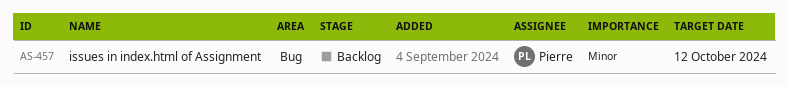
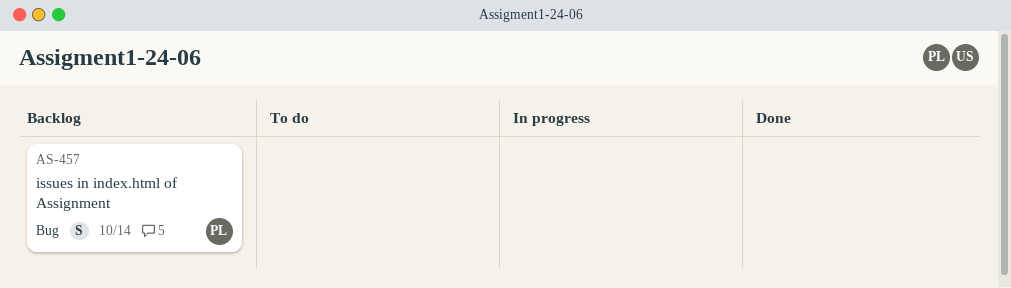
AS-457, due: Oct 12 -> Oct 14

